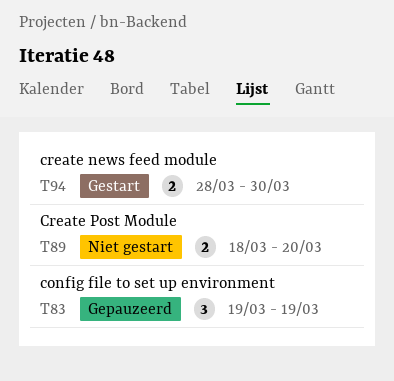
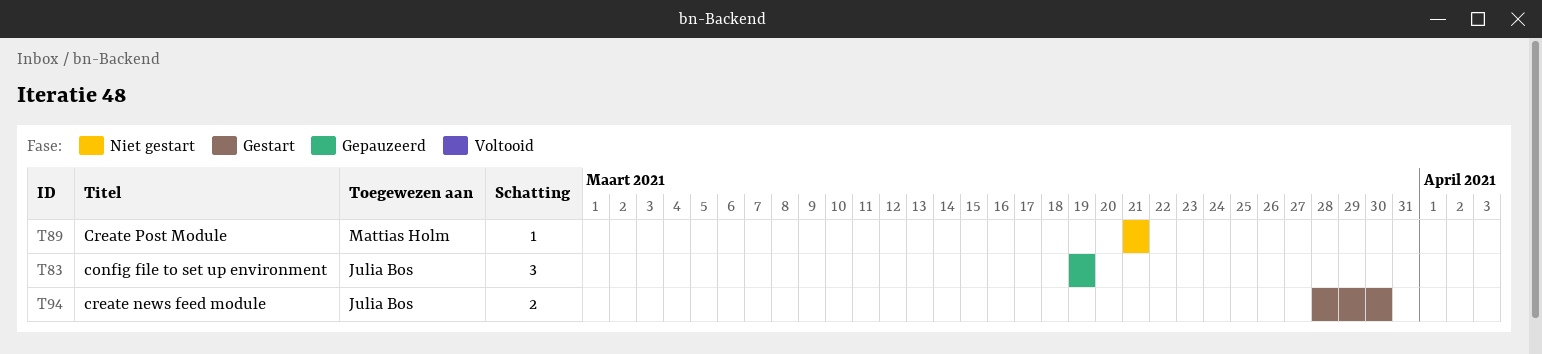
T89, estimate: 2 -> 1
T89, start: Mar 18 -> Mar 21
T89, due: Mar 20 -> Mar 21

